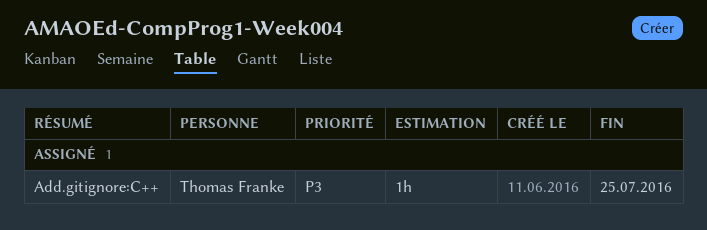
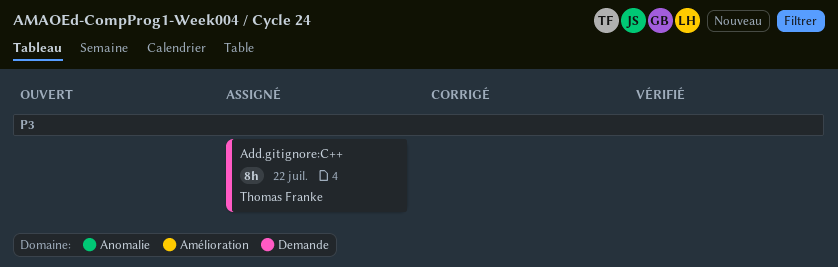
Add.gitignore:C++, estimate: 1h -> 8h
Add.gitignore:C++, due: Jul 25 -> Jul 22

